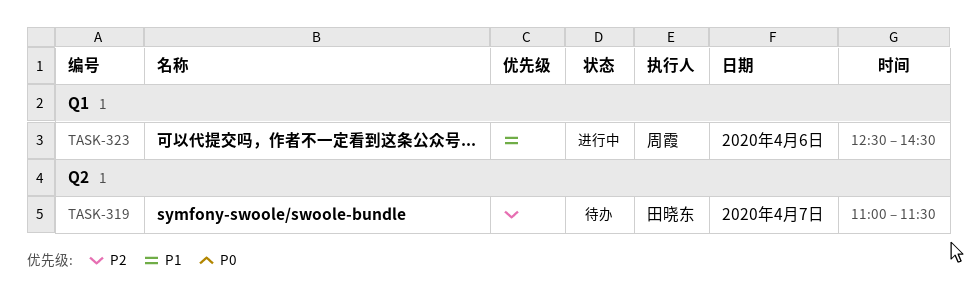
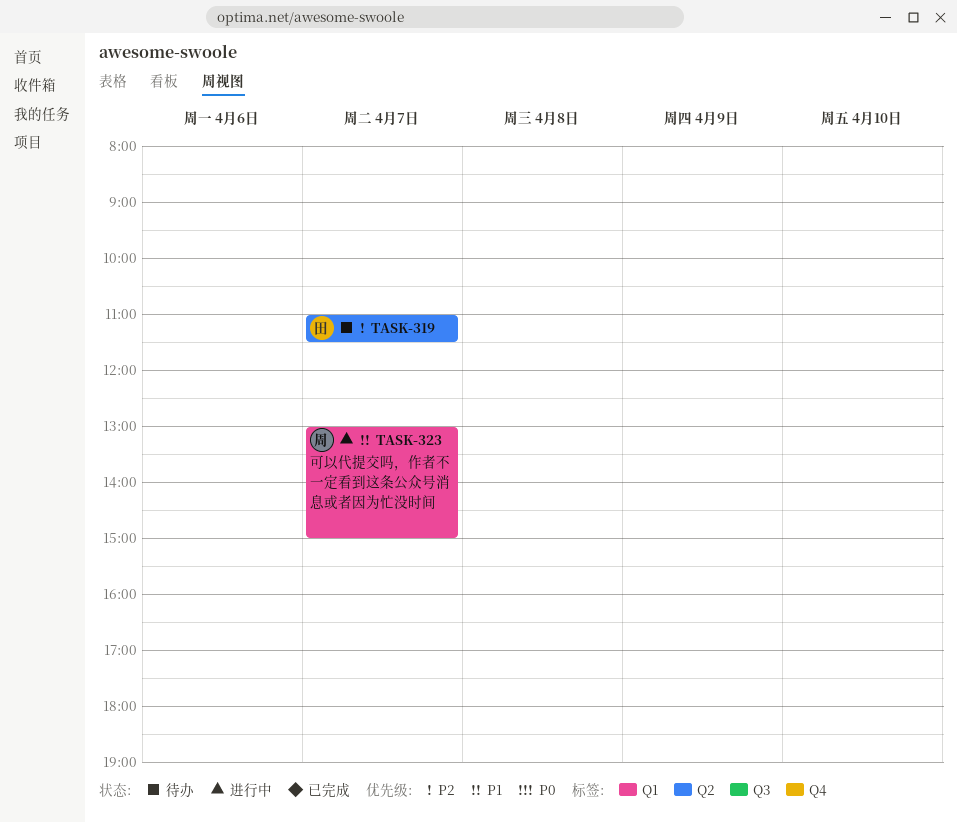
TASK-323, day: Apr 6 -> Apr 7
TASK-323, begins: 12:30 -> 13:00
TASK-323, ends: 14:30 -> 15:00

